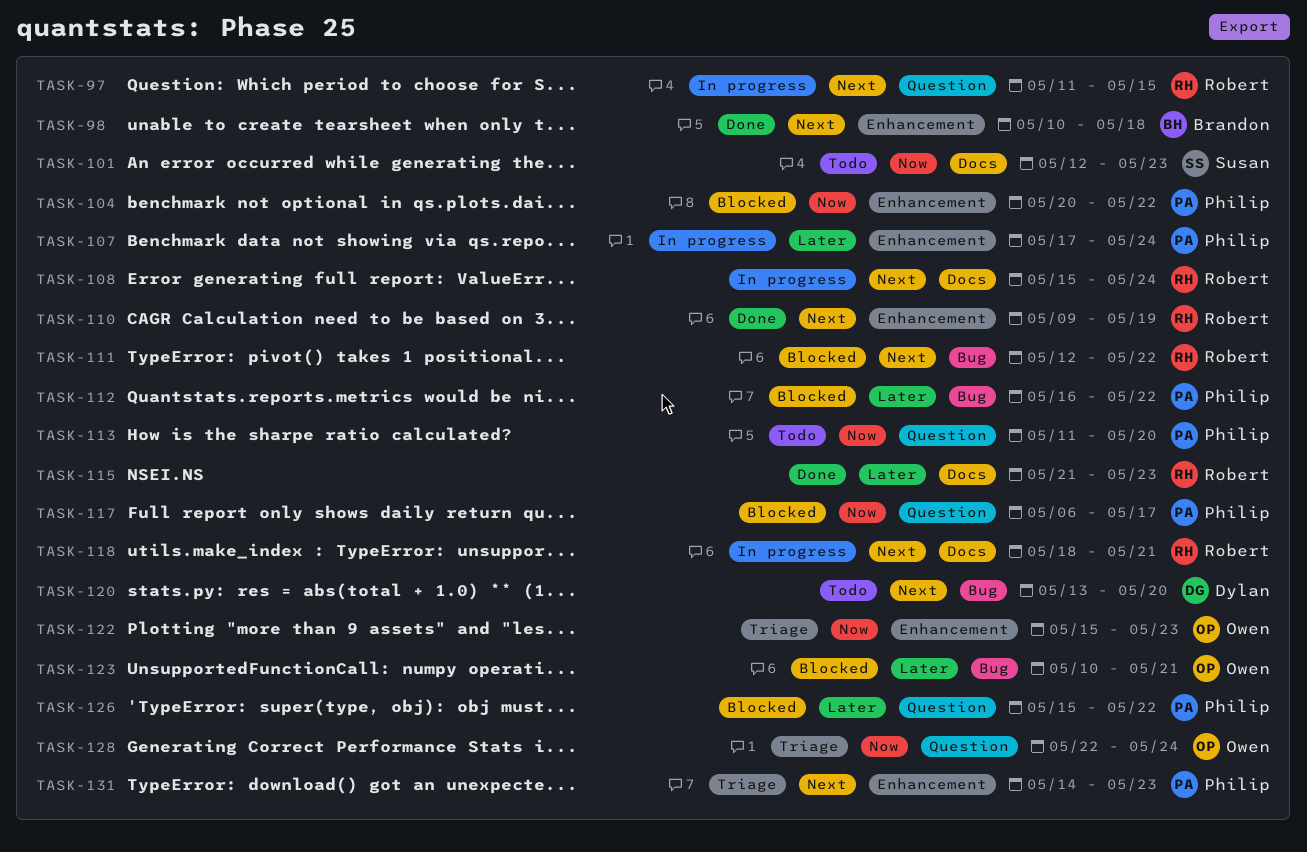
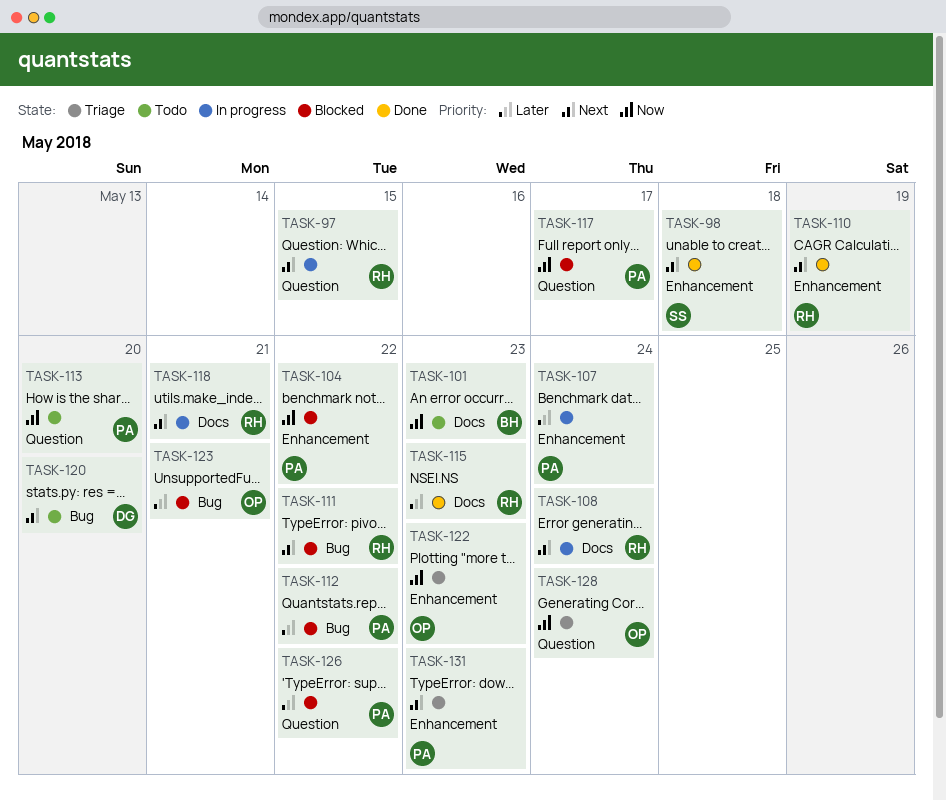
TASK-98, owner: Brandon -> Susan
TASK-101, owner: Susan -> Brandon

